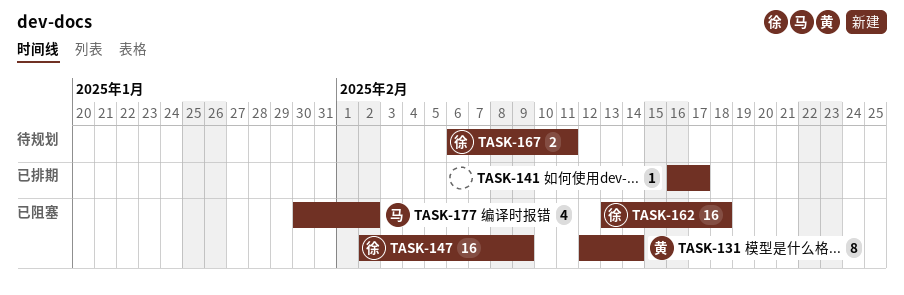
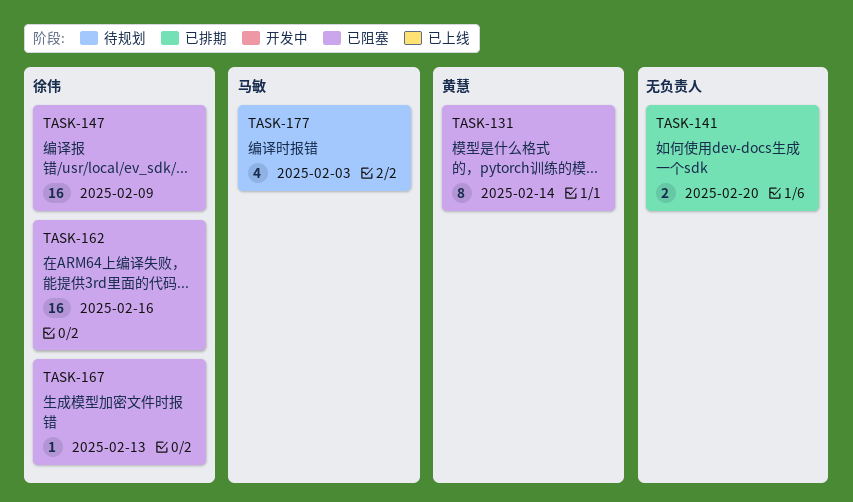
TASK-141, estimate: 1 -> 2
TASK-141, due: Feb 17 -> Feb 20
TASK-162, due: Feb 18 -> Feb 16
TASK-167, status: 待规划 -> 已阻塞
TASK-167, estimate: 2 -> 1
TASK-167, due: Feb 11 -> Feb 13
TASK-177, status: 已阻塞 -> 待规划
TASK-177, due: Feb 2 -> Feb 3

